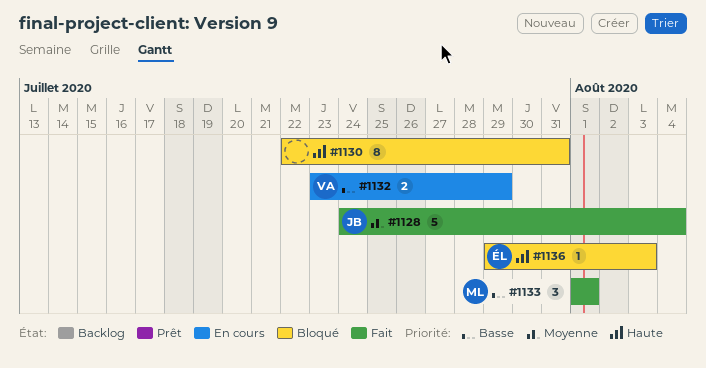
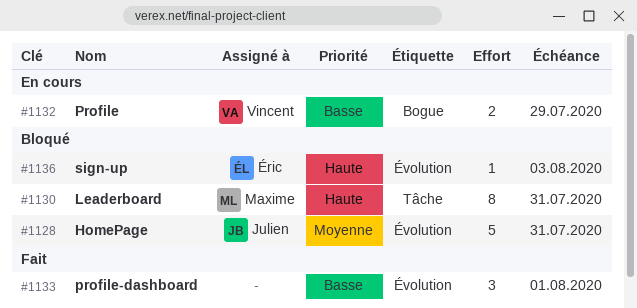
#1128, status: Fait -> Bloqué
#1128, due: Aug 4 -> Jul 31
#1130, owner: none -> Maxime
#1133, owner: Maxime -> none

